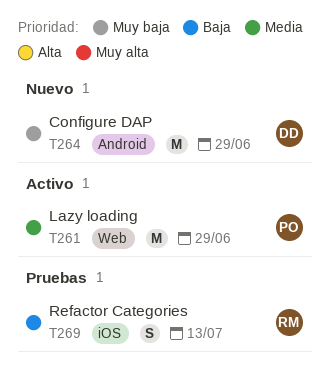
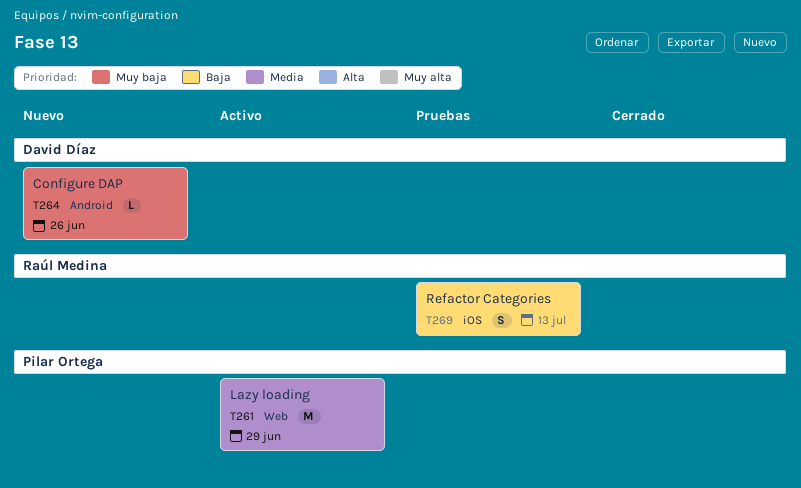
T264, estimate: M -> L
T264, due: Jun 29 -> Jun 26

